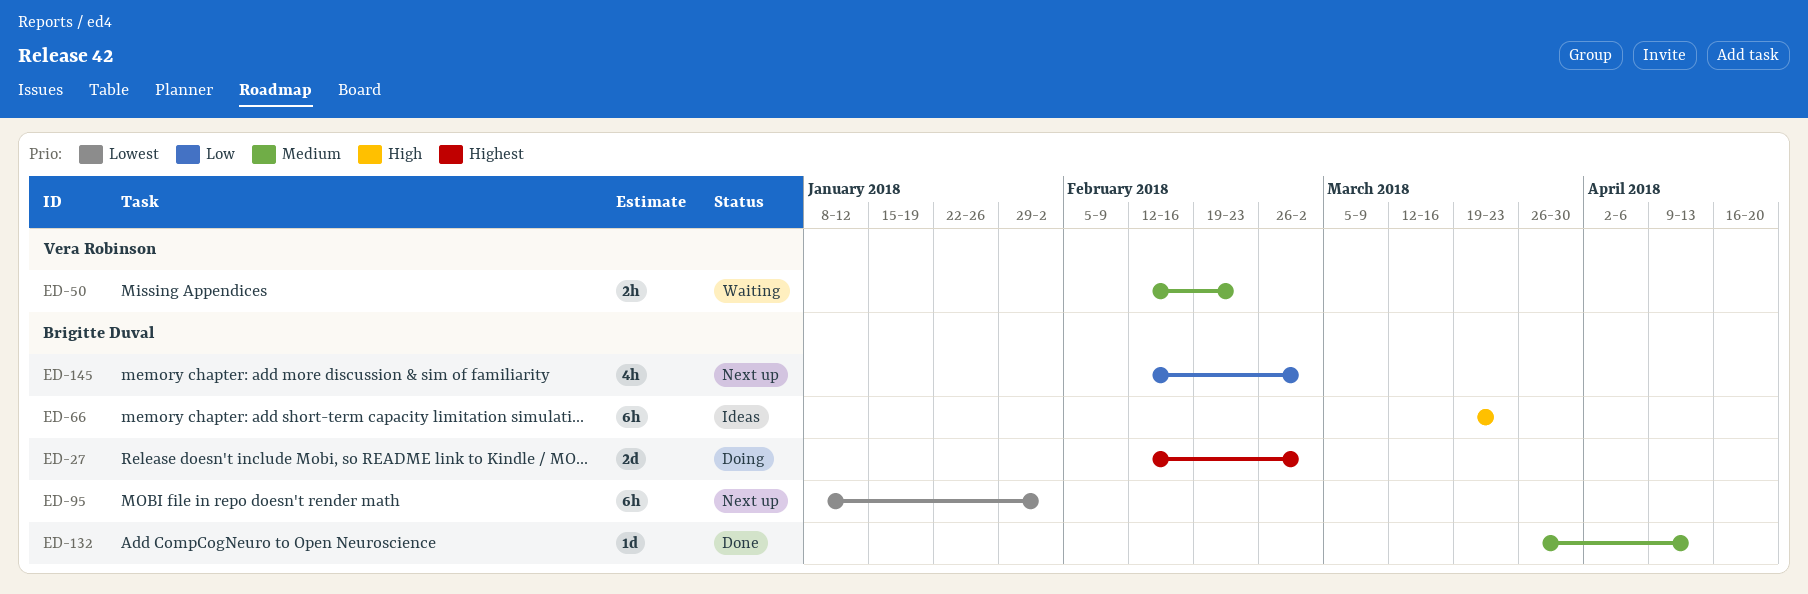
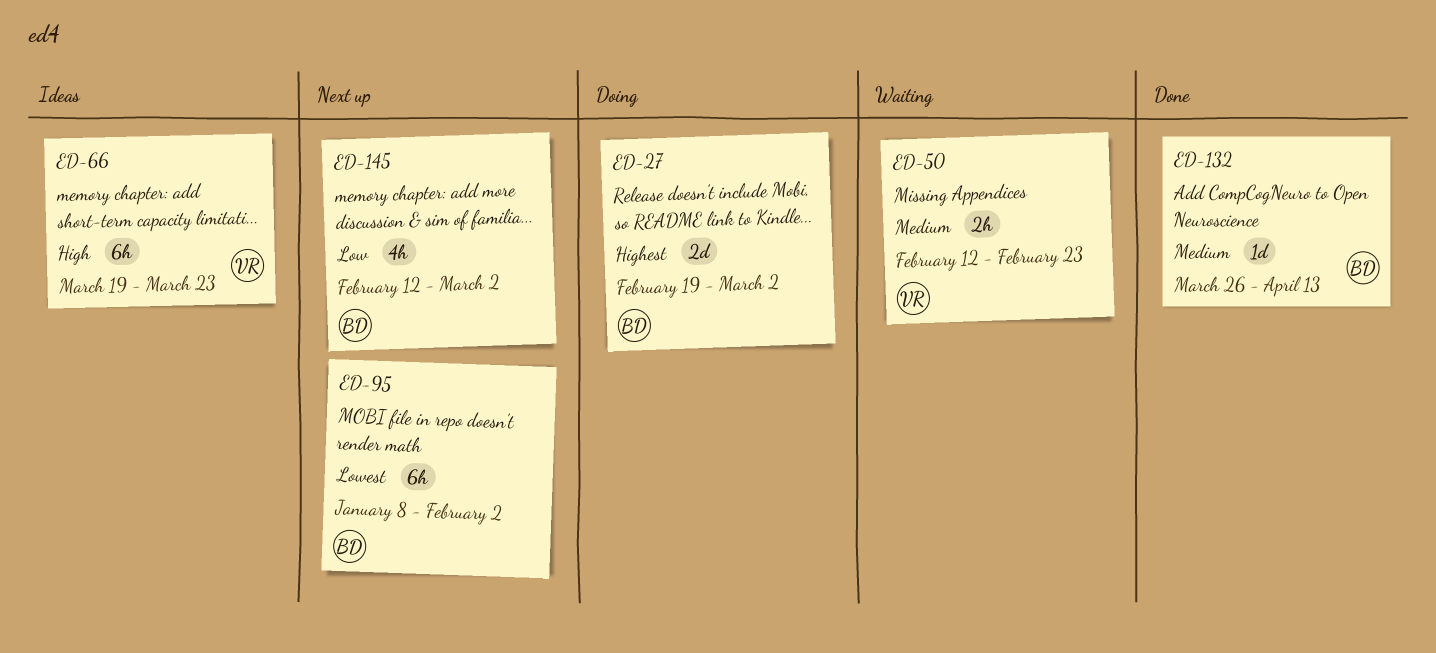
ED-27, start: Feb 12 -> Feb 19
ED-66, owner: Brigitte Duval -> Vera Robinson

